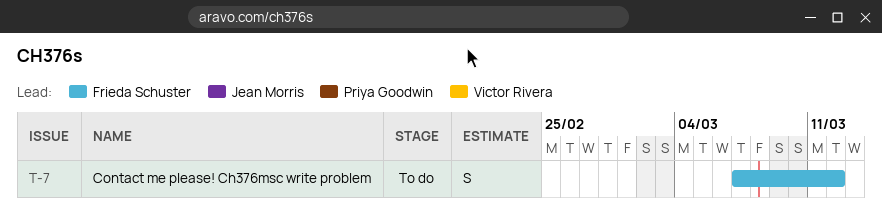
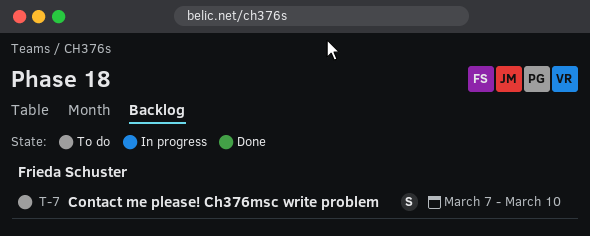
T-7, due: Mar 12 -> Mar 10

